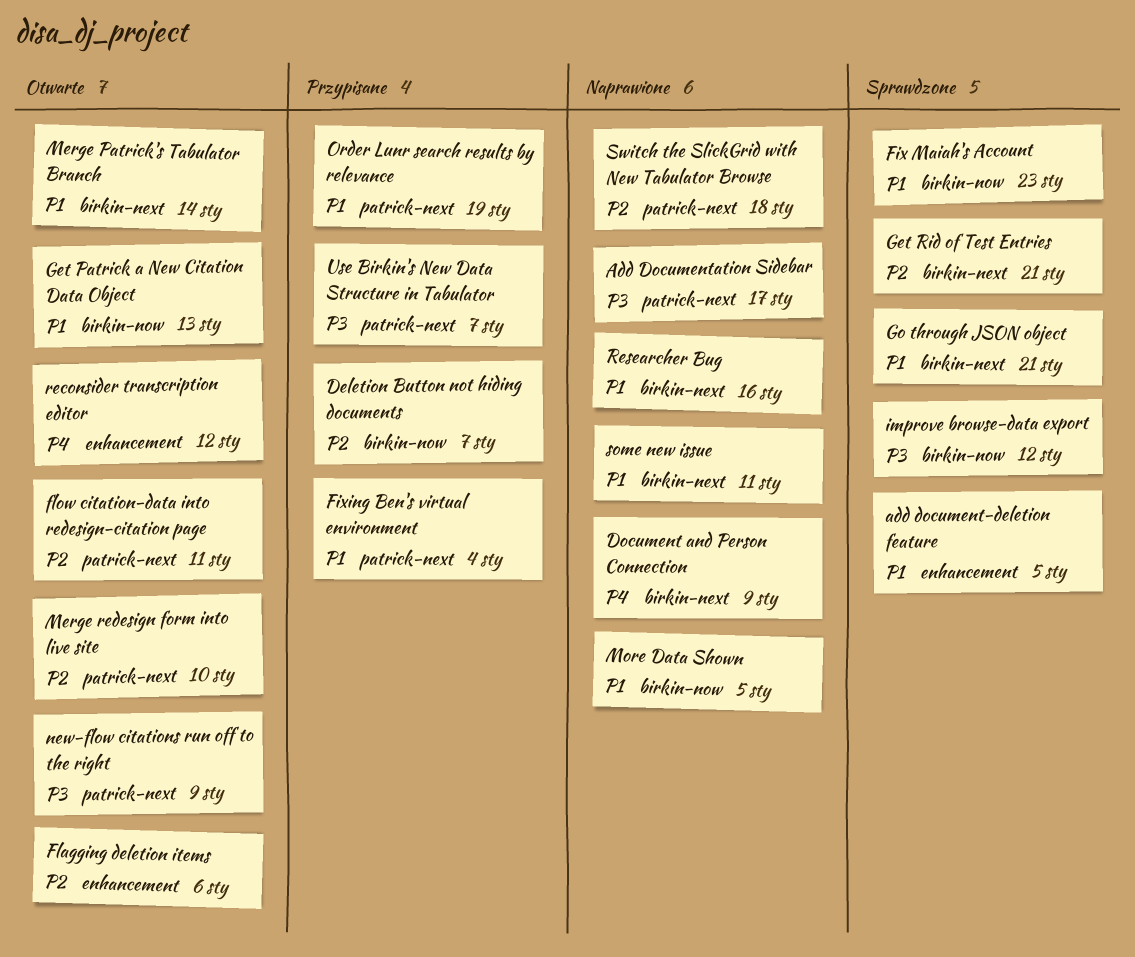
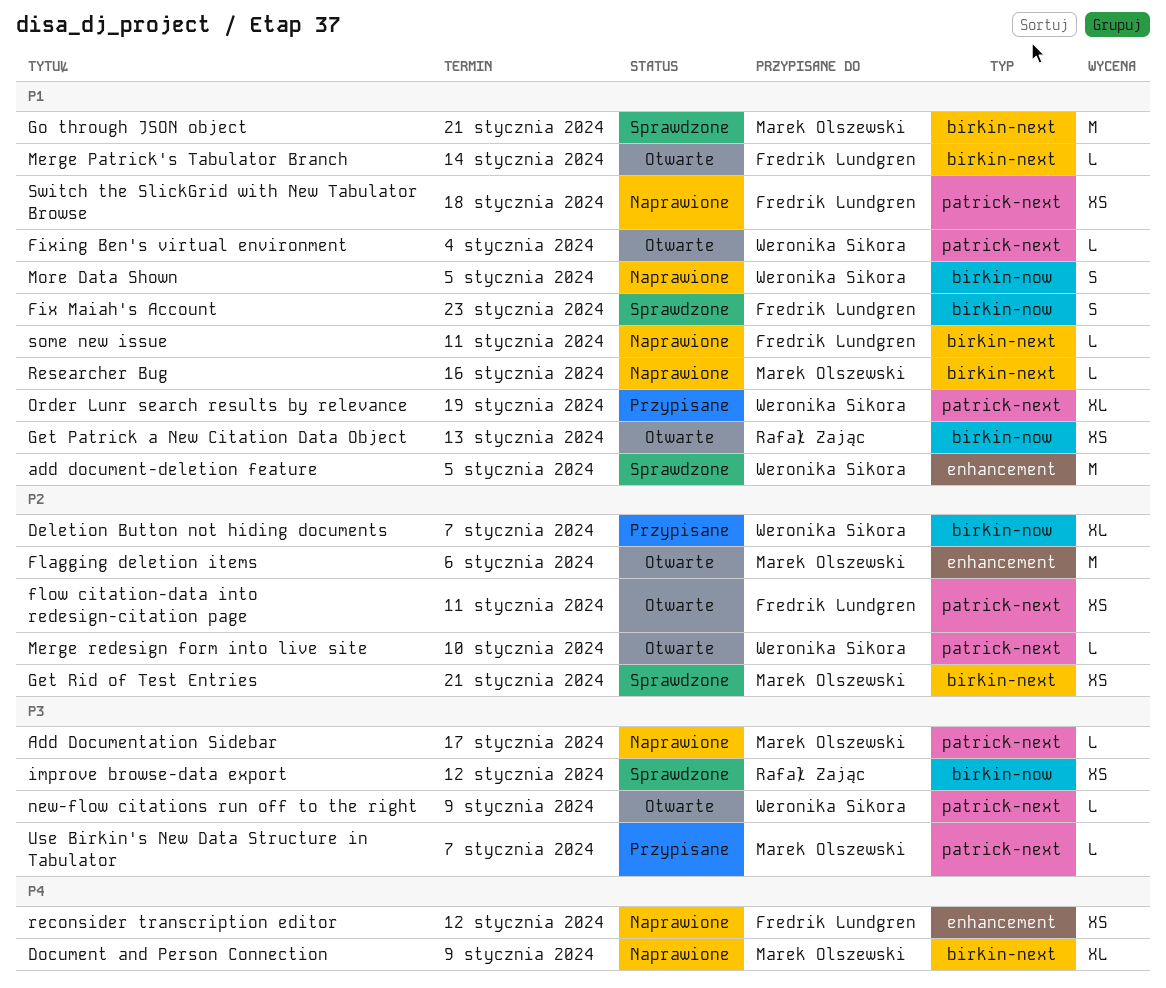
Fixing Ben's virtual environment, status: Przypisane -> Otwarte
reconsider transcription editor, status: Otwarte -> Naprawione
Switch the SlickGrid with New Tabulator Browse, priority: P2 -> P1

